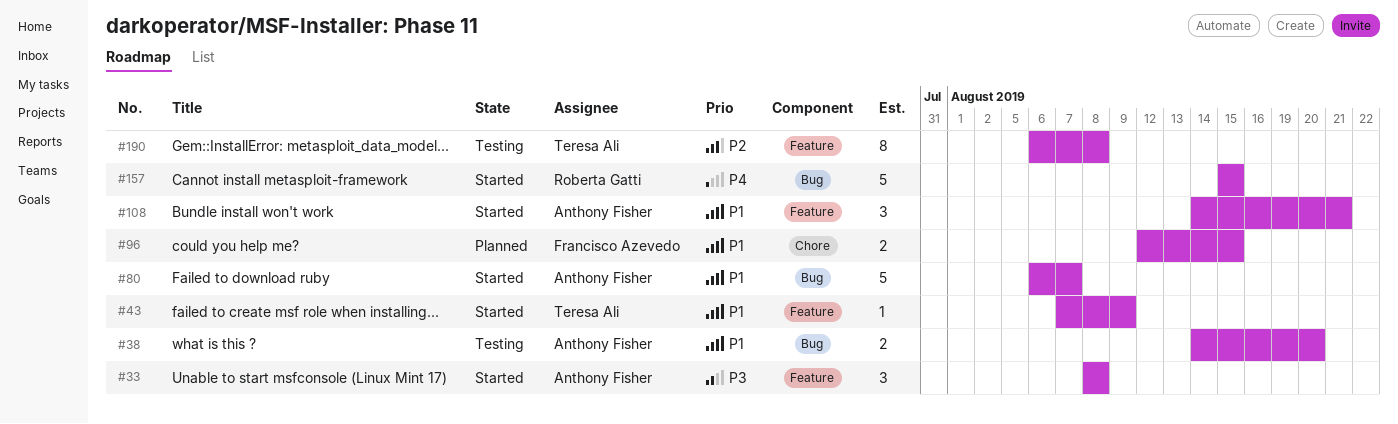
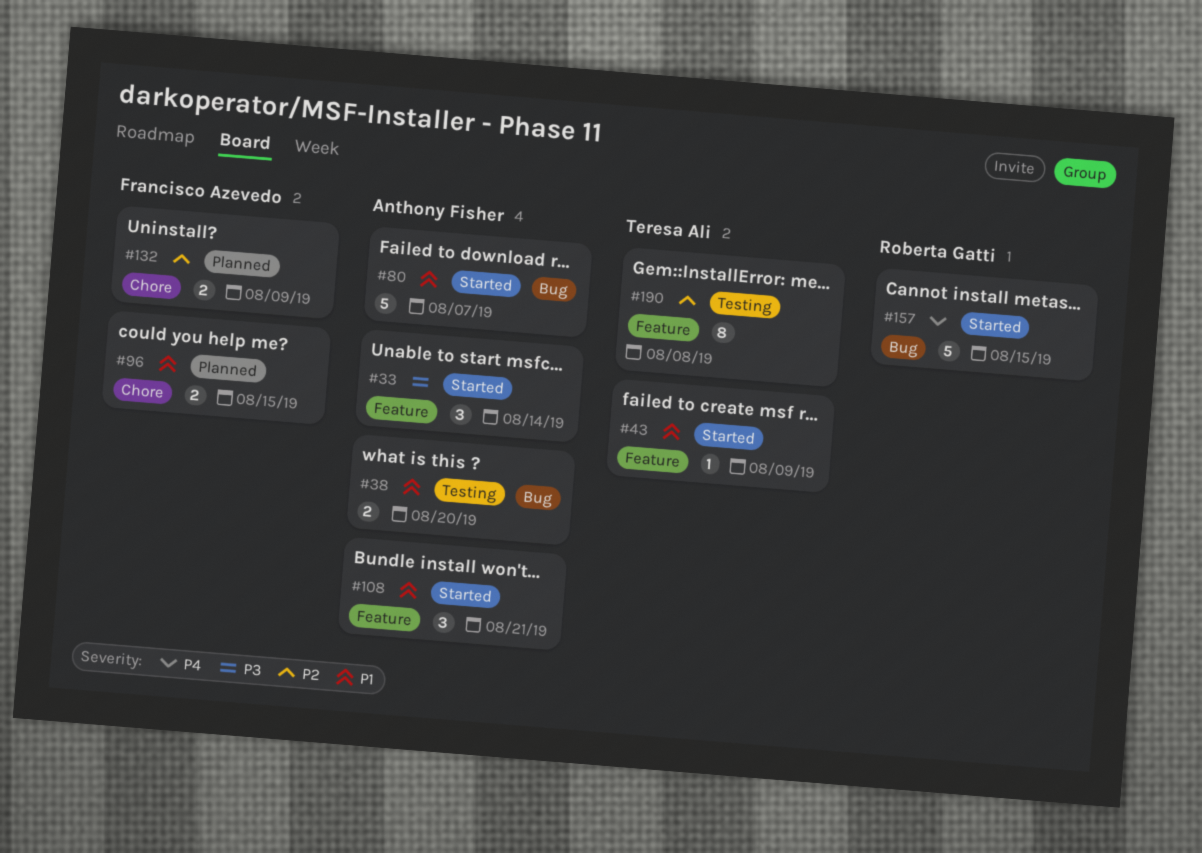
#33, due: Aug 8 -> Aug 14
#132: none -> present

